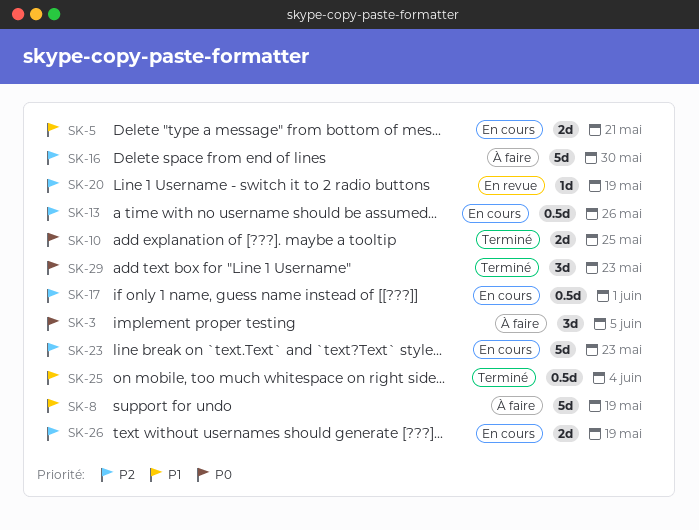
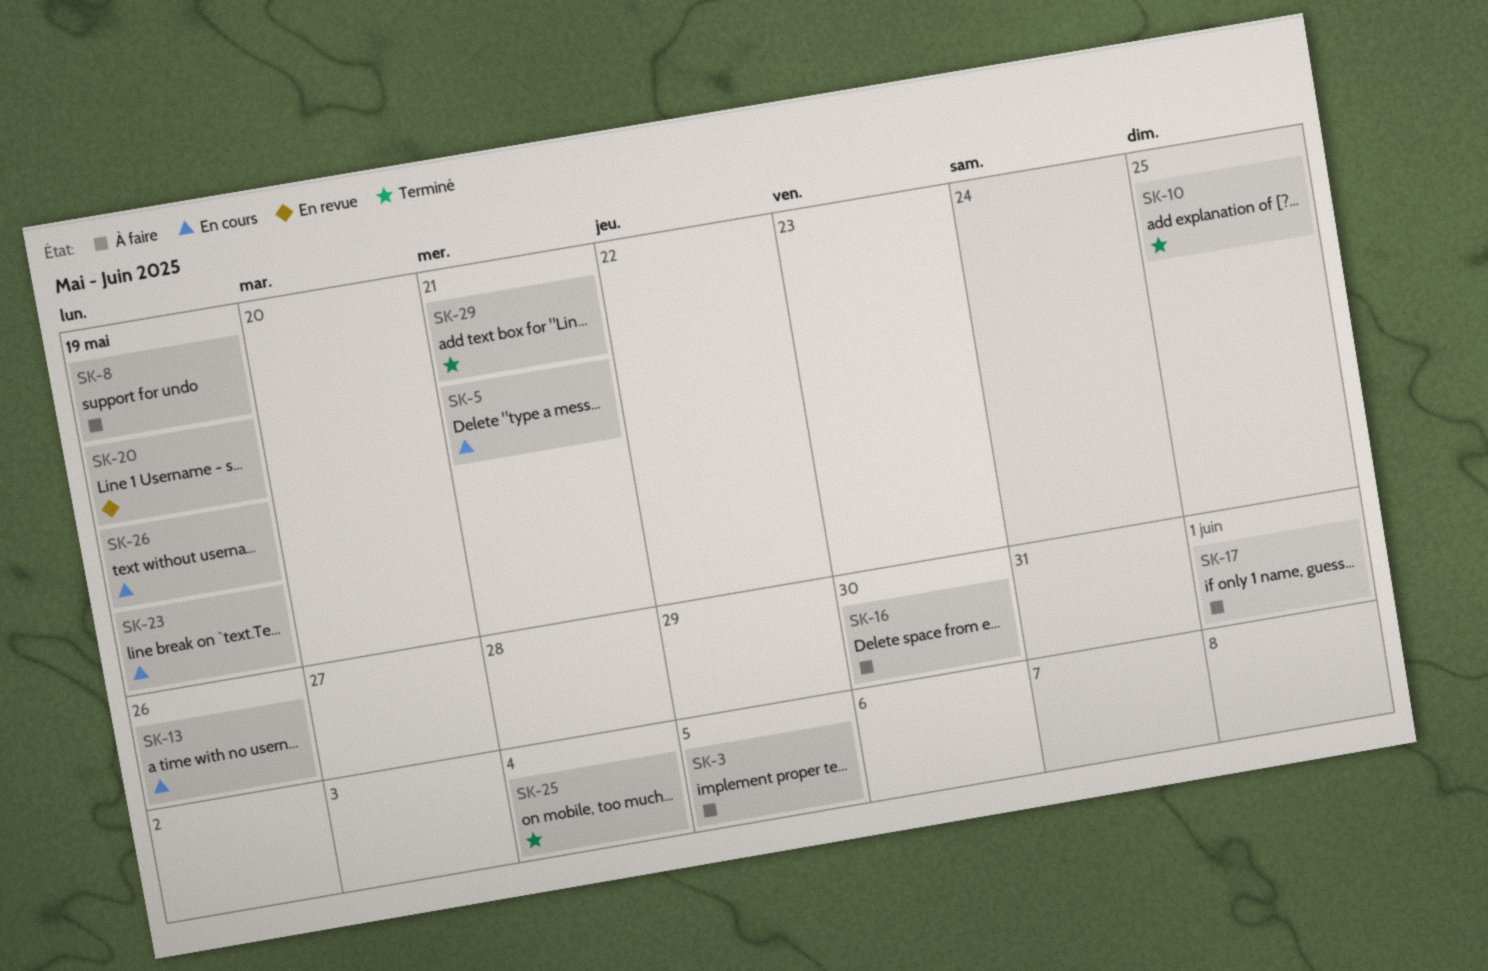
SK-17, status: En cours -> À faire
SK-23, due: May 23 -> May 19
SK-29, due: May 23 -> May 21

